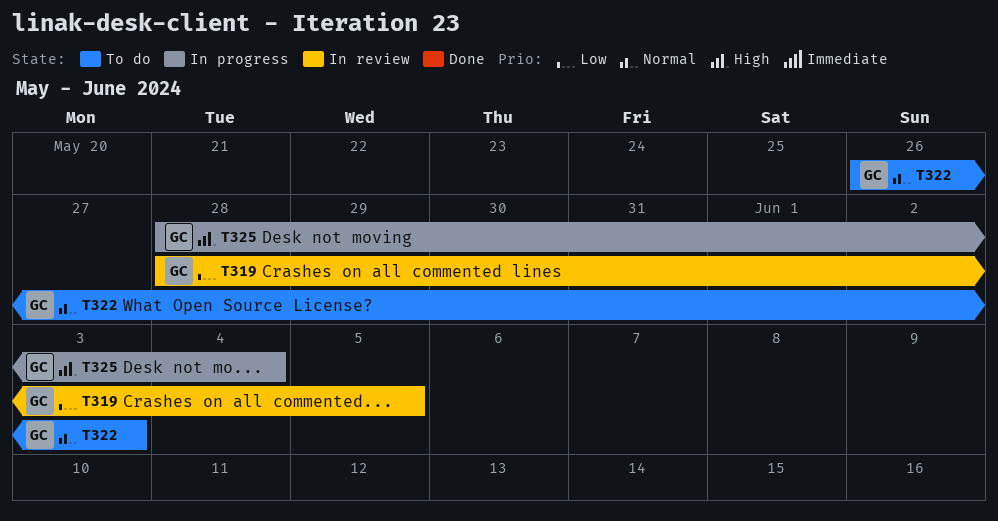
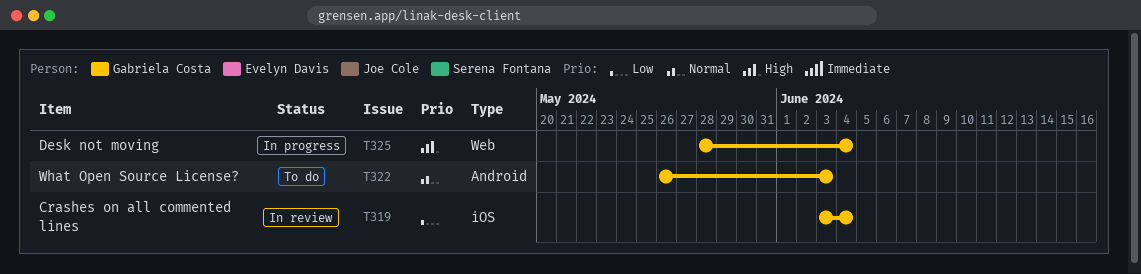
T319, start: May 28 -> Jun 3
T319, due: Jun 5 -> Jun 4

